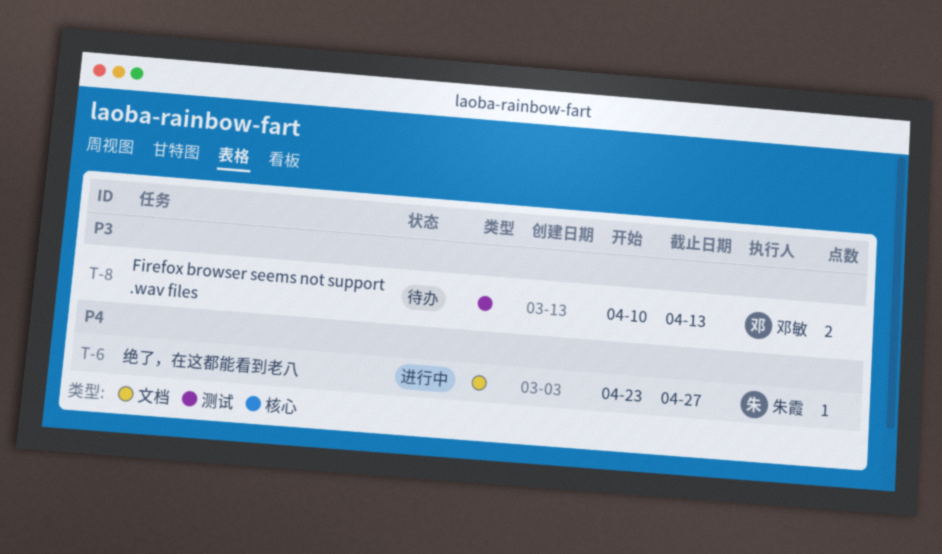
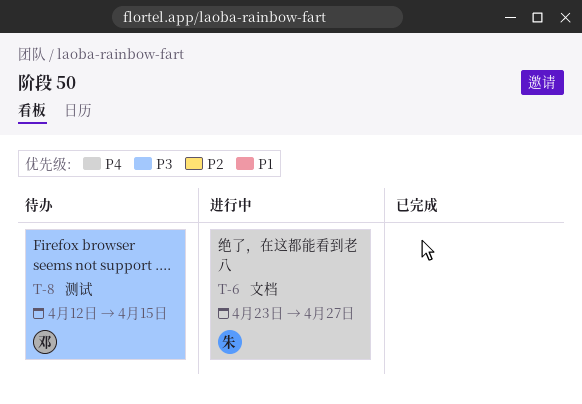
T-8, start: Apr 10 -> Apr 12
T-8, due: Apr 13 -> Apr 15

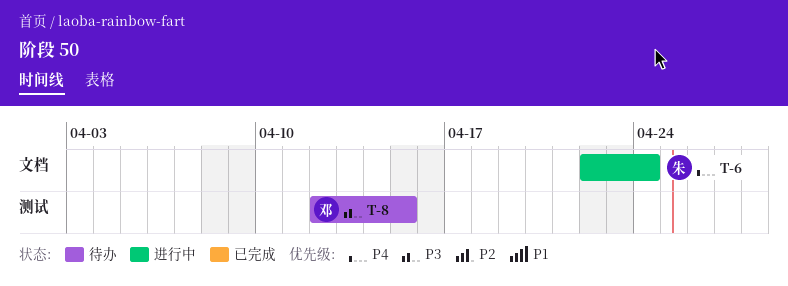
T-6, start: Apr 23 -> Apr 22
T-6, due: Apr 27 -> Apr 24

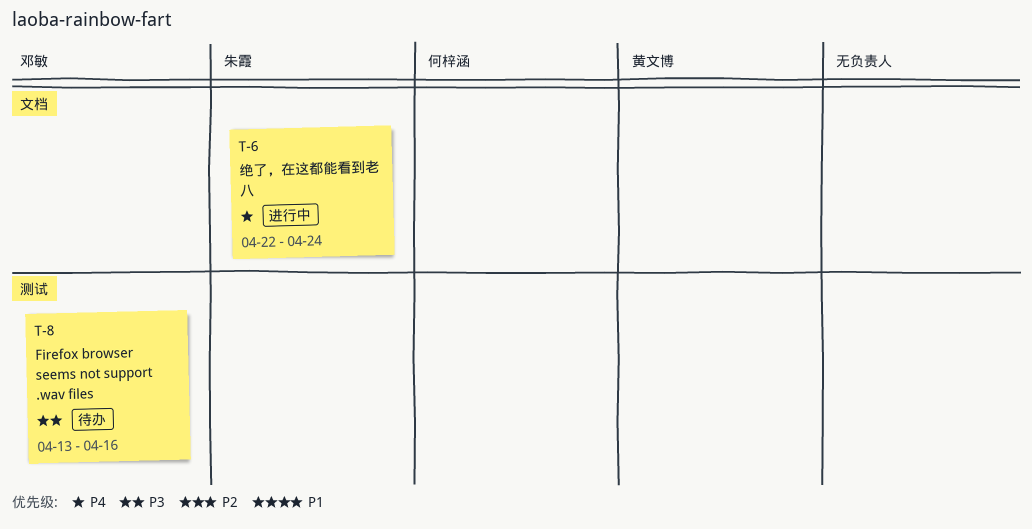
T-8, start: Apr 12 -> Apr 13
T-8, due: Apr 15 -> Apr 16

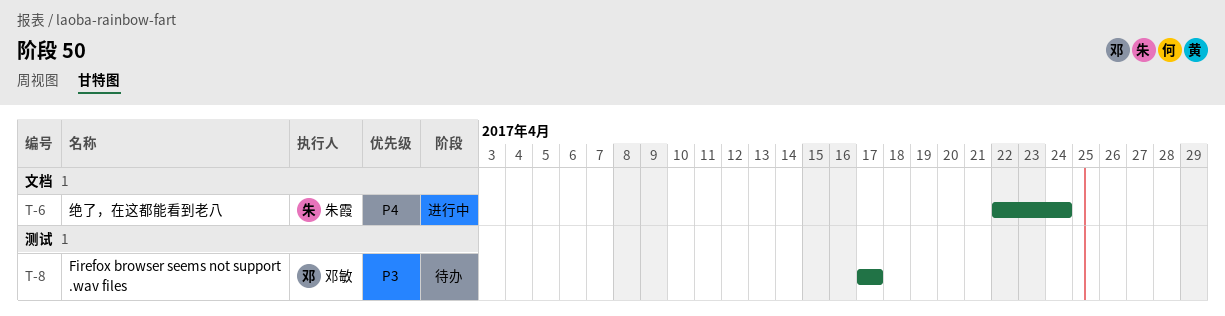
T-8, start: Apr 13 -> Apr 17
T-8, due: Apr 16 -> Apr 17

